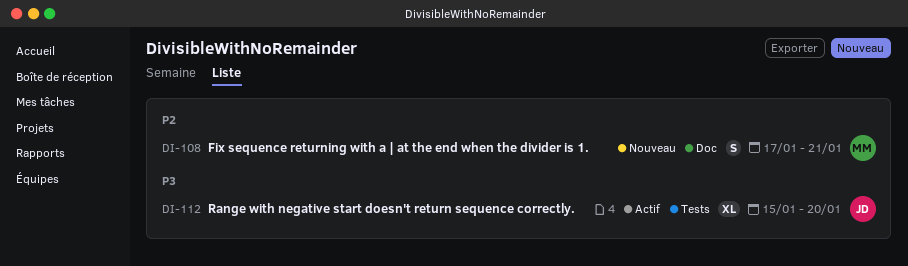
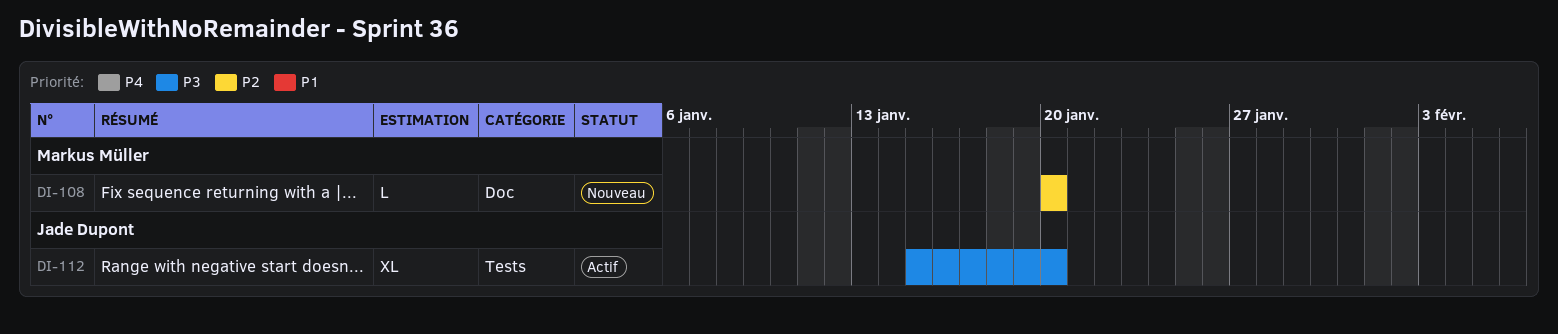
DI-108, estimate: S -> L
DI-108, start: Jan 17 -> Jan 20
DI-108, due: Jan 21 -> Jan 20

